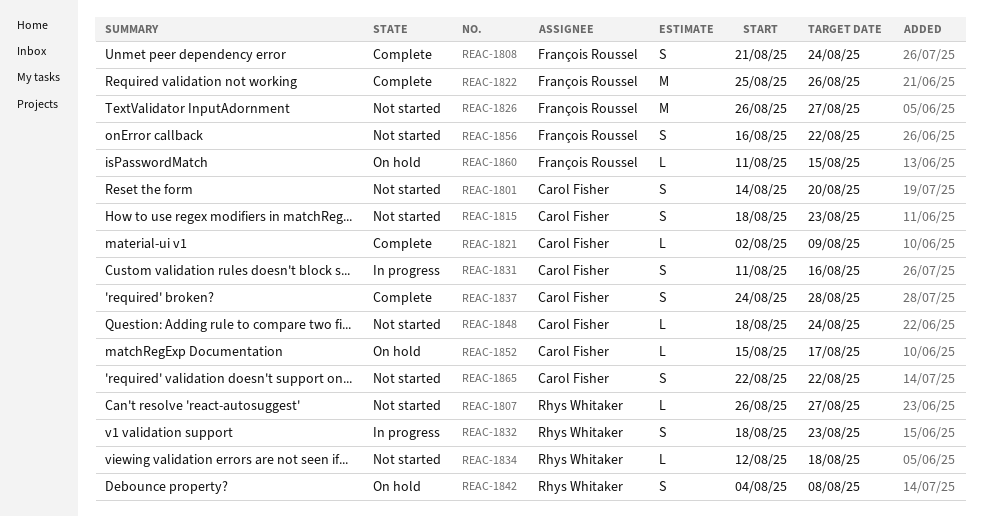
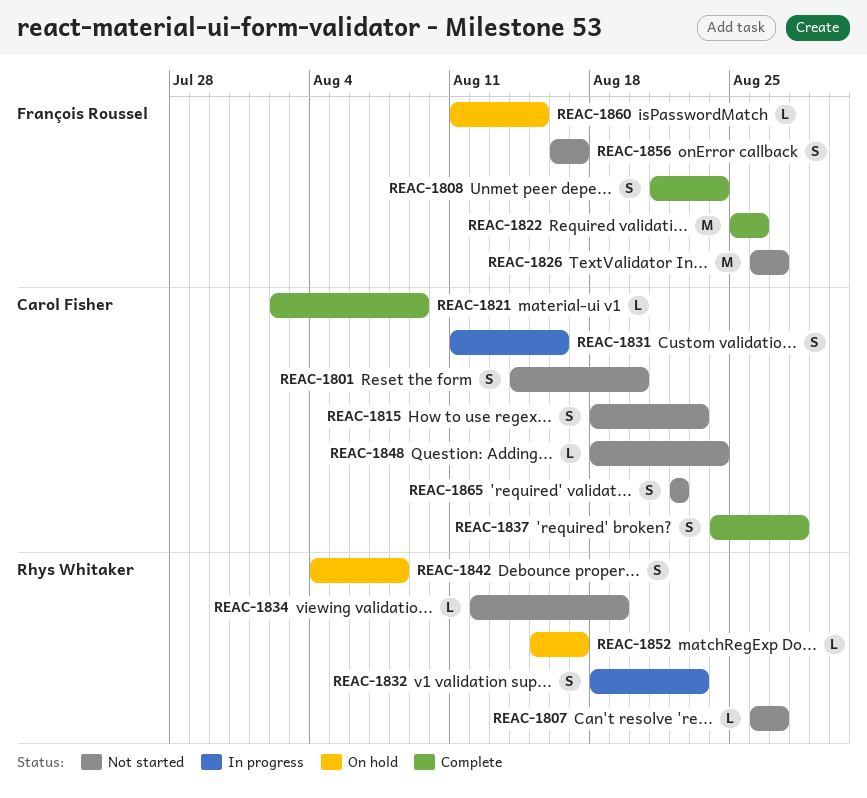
REAC-1834, due: Aug 18 -> Aug 19
REAC-1852, owner: Carol Fisher -> Rhys Whitaker
REAC-1856, due: Aug 22 -> Aug 17

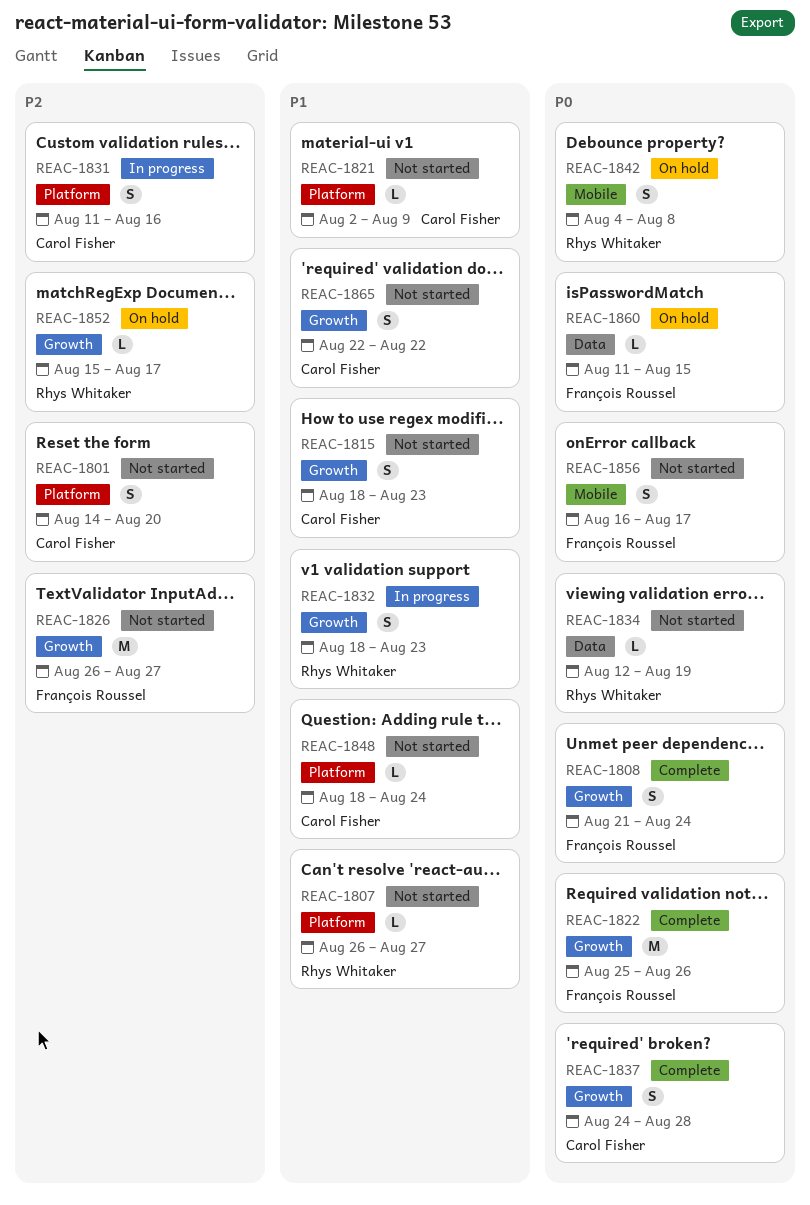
REAC-1821, status: Complete -> Not started

